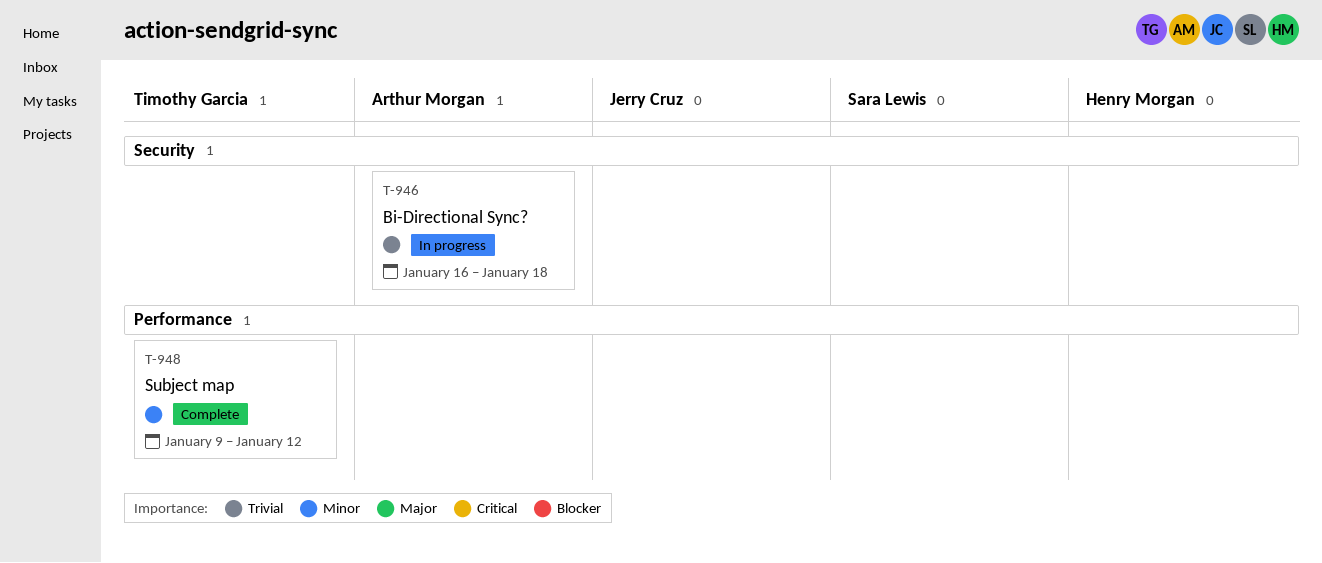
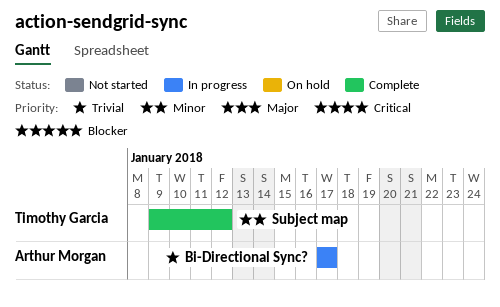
Bi-Directional Sync?, start: Jan 16 -> Jan 17
Bi-Directional Sync?, due: Jan 18 -> Jan 17

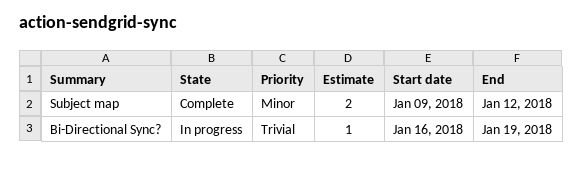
Bi-Directional Sync?, start: Jan 17 -> Jan 16
Bi-Directional Sync?, due: Jan 17 -> Jan 19

